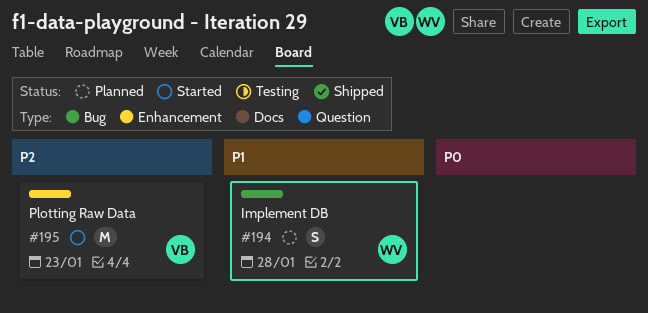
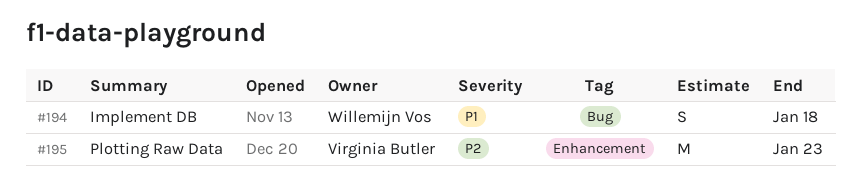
#194, due: Jan 28 -> Jan 18

